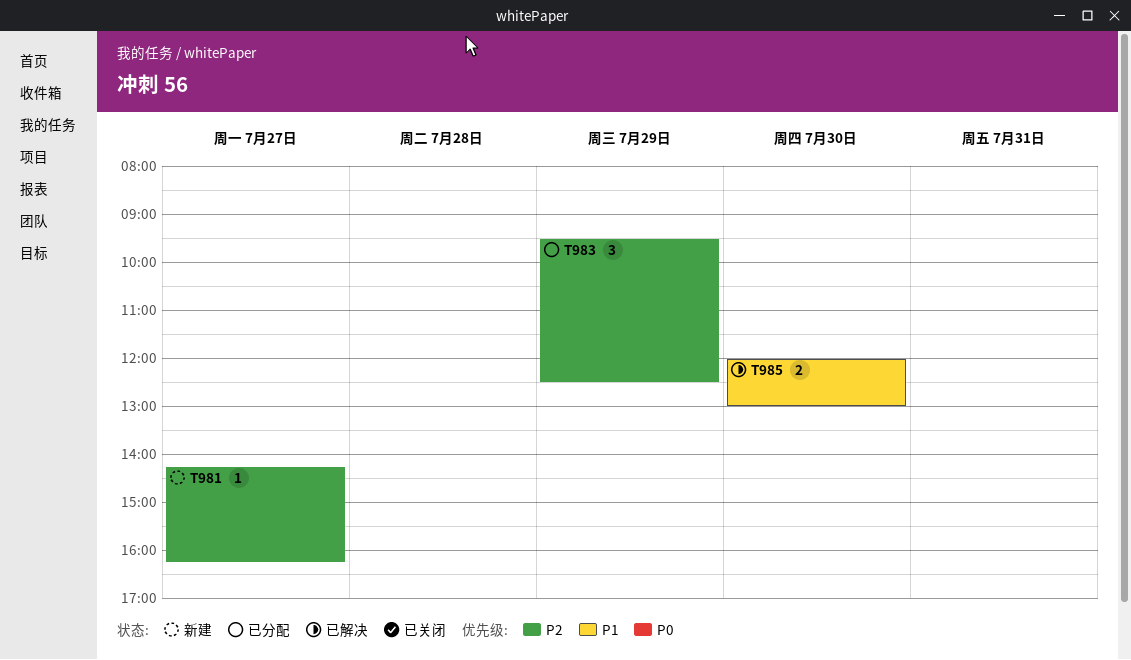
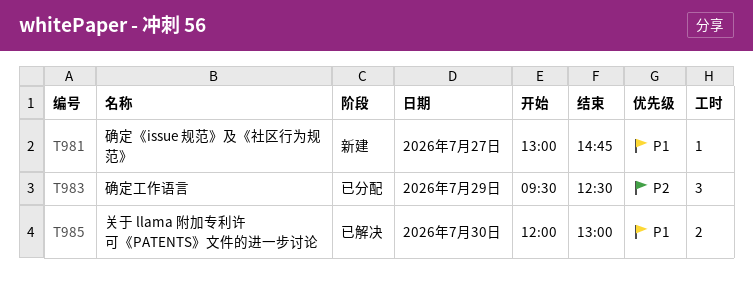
T981, priority: P2 -> P1
T981, begins: 14:15 -> 13:00
T981, ends: 16:15 -> 14:45

